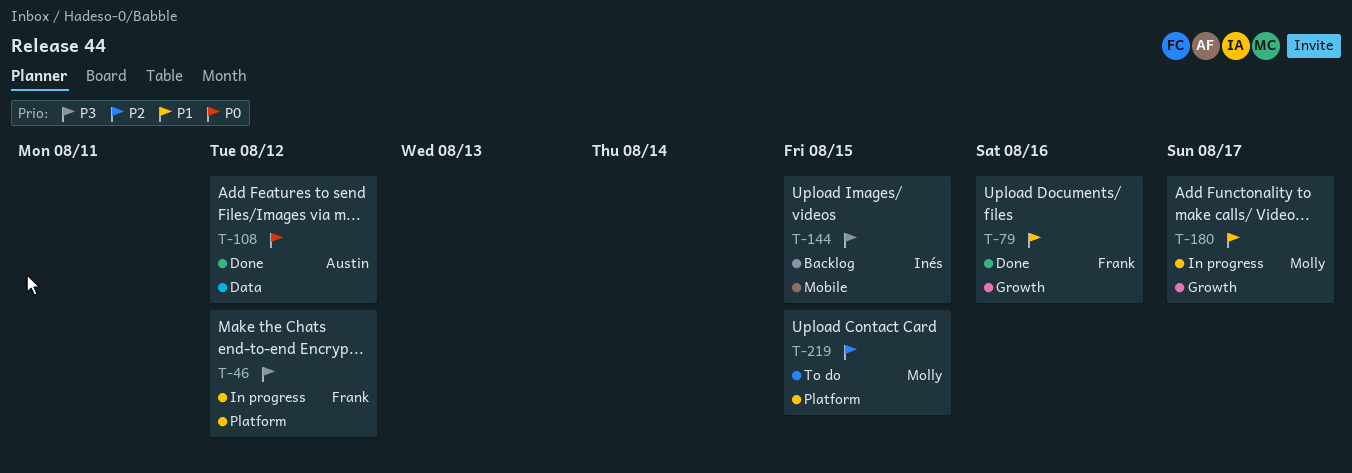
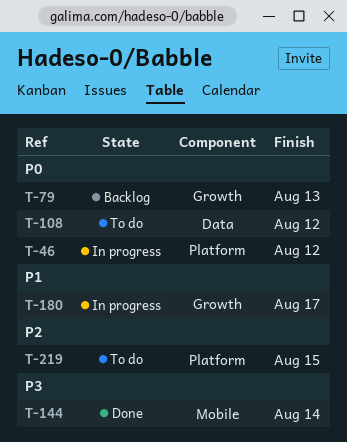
T-46, priority: P3 -> P0
T-79, status: Done -> Backlog
T-79, priority: P1 -> P0
T-79, due: Aug 16 -> Aug 13
T-108, status: Done -> To do
T-144, status: Backlog -> Done
T-144, due: Aug 15 -> Aug 14

